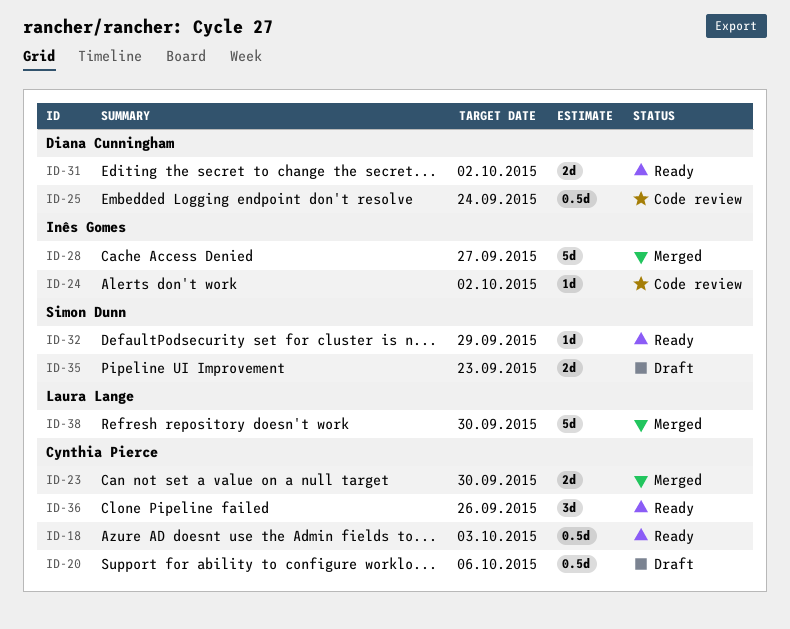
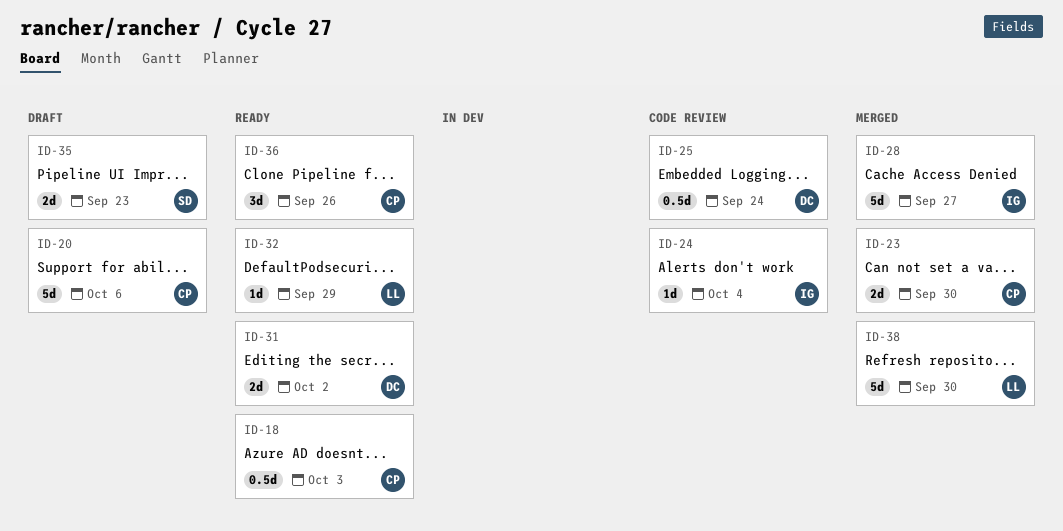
ID-20, estimate: 0.5d -> 5d
ID-24, due: Oct 2 -> Oct 4
ID-32, owner: Simon Dunn -> Laura Lange

